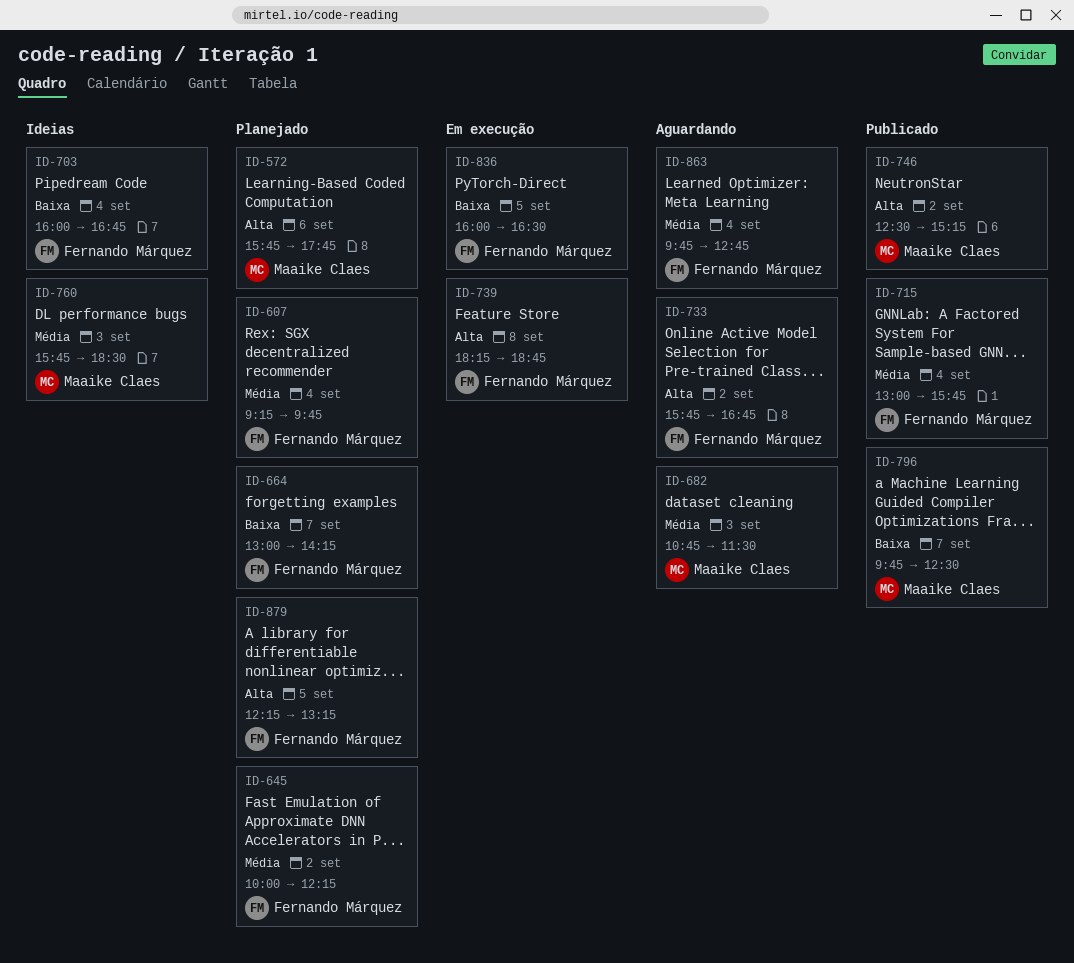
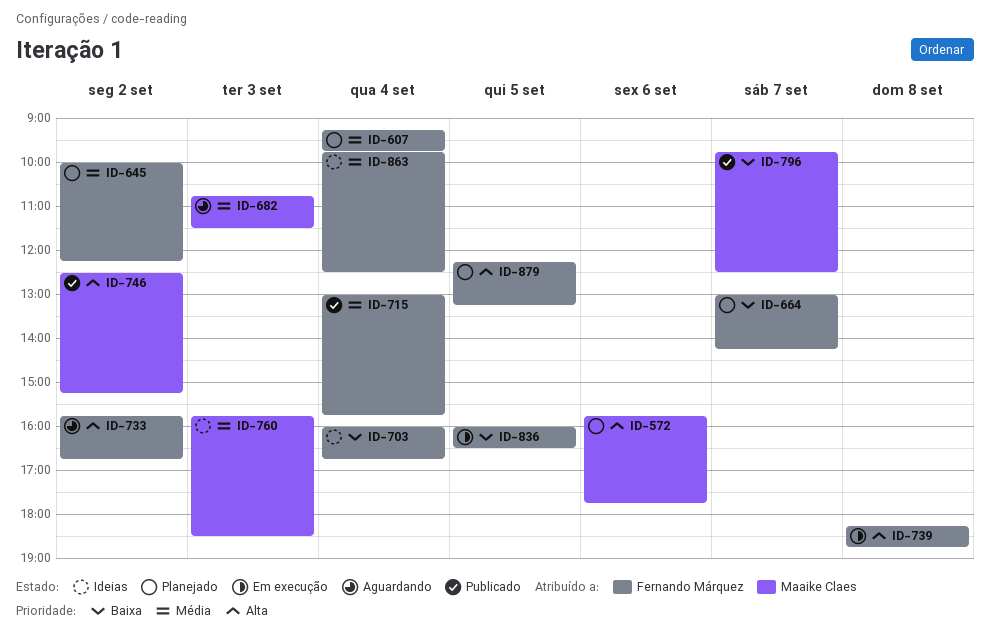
ID-863, status: Aguardando -> Ideias
ID-863, ends: 12:45 -> 12:30

